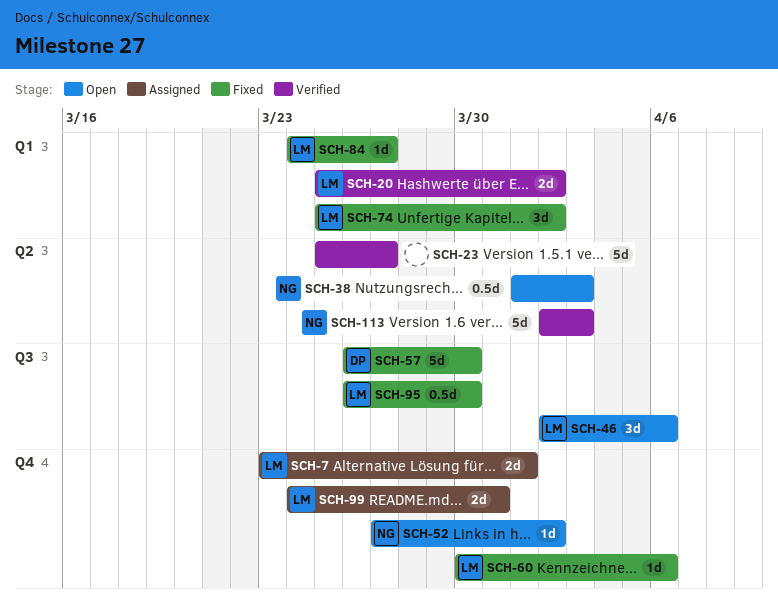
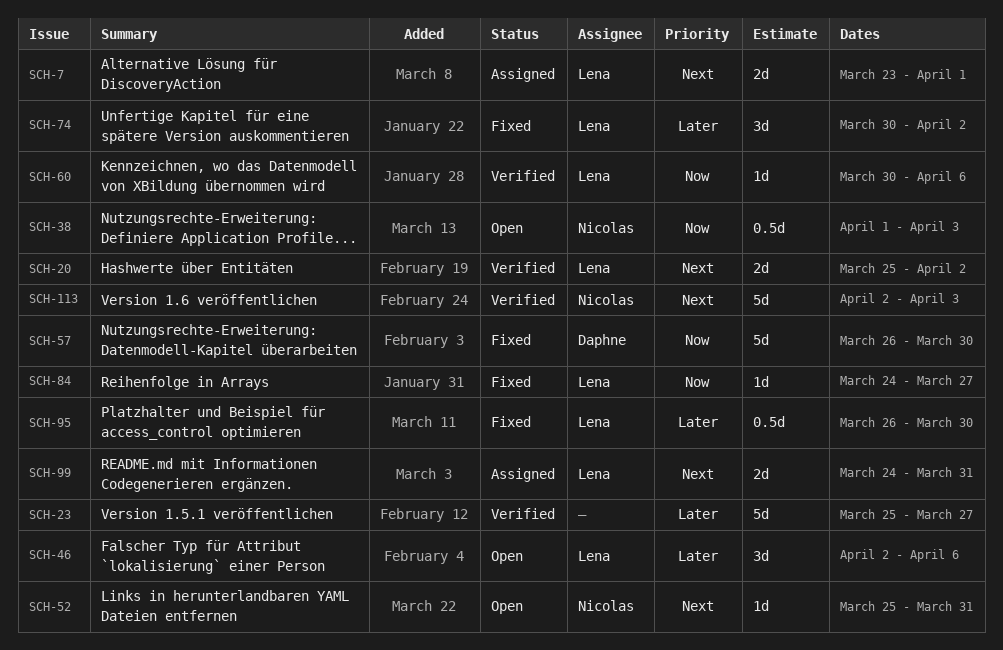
SCH-52, start: Mar 27 -> Mar 25
SCH-52, due: Apr 2 -> Mar 31
SCH-60, status: Fixed -> Verified
SCH-74, start: Mar 25 -> Mar 30

